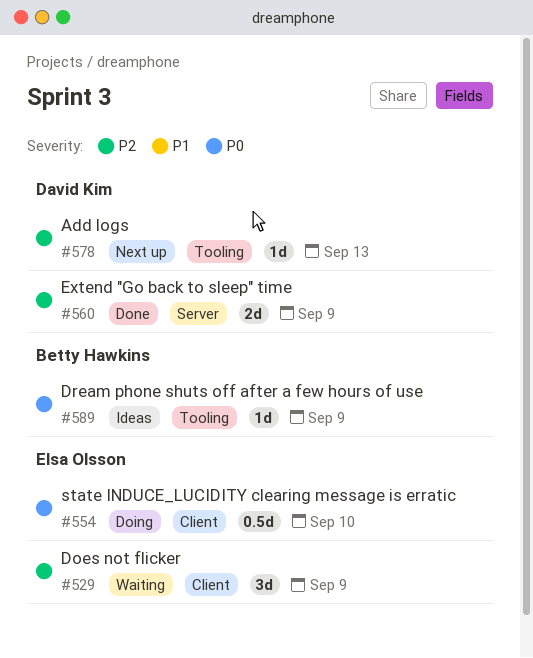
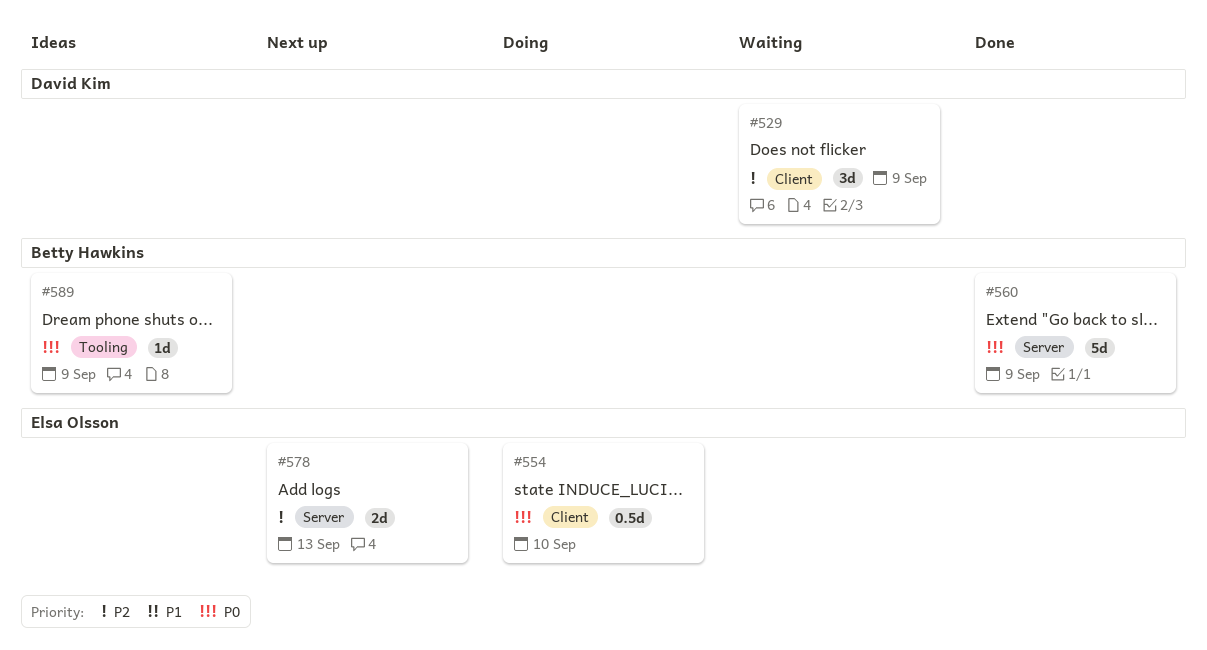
#529, owner: Elsa Olsson -> David Kim
#560, owner: David Kim -> Betty Hawkins
#560, priority: P2 -> P0
#560, estimate: 2d -> 5d
#578, owner: David Kim -> Elsa Olsson
#578, label: Tooling -> Server
#578, estimate: 1d -> 2d

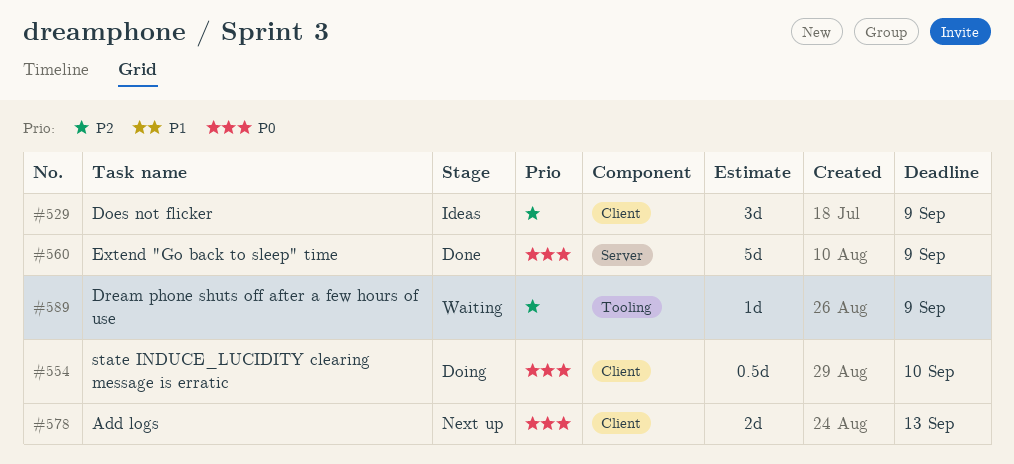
#529, status: Waiting -> Ideas
#578, priority: P2 -> P0
#578, label: Server -> Client
#589, status: Ideas -> Waiting
#589, priority: P0 -> P2

